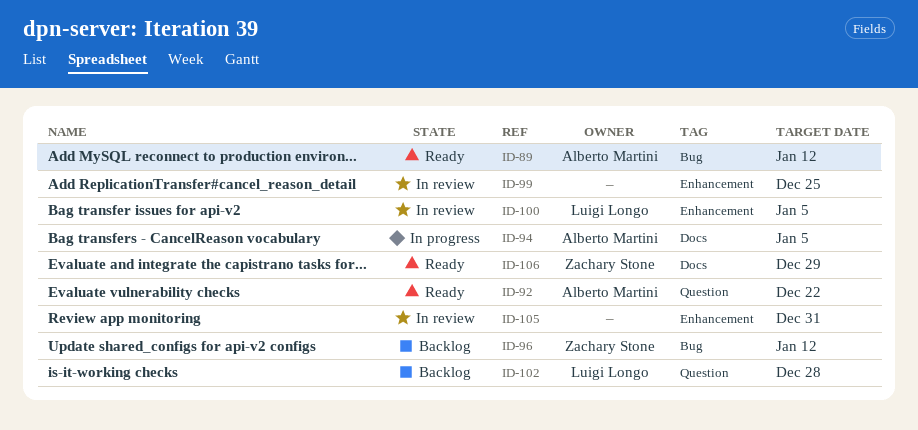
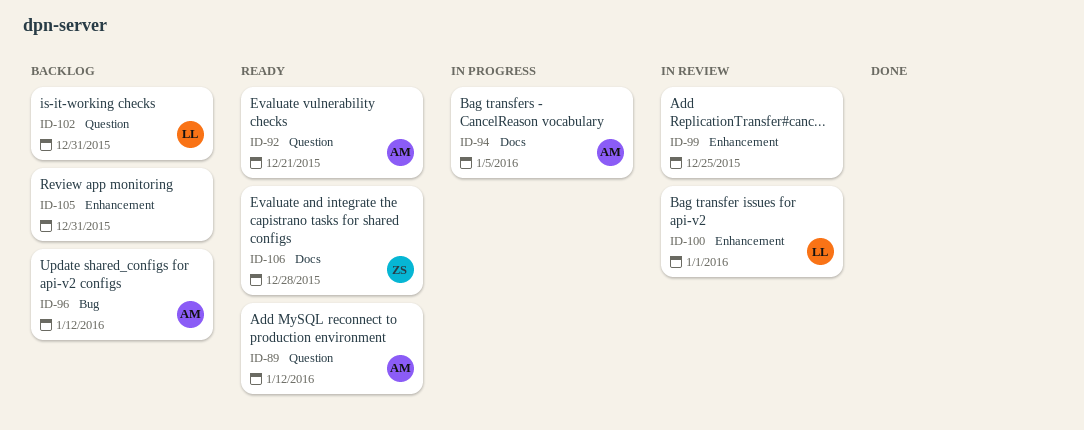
ID-89, label: Bug -> Question
ID-92, due: Dec 22 -> Dec 21
ID-96, owner: Zachary Stone -> Alberto Martini
ID-100, due: Jan 5 -> Jan 1
ID-102, due: Dec 28 -> Dec 31
ID-105, status: In review -> Backlog
ID-106, due: Dec 29 -> Dec 28

